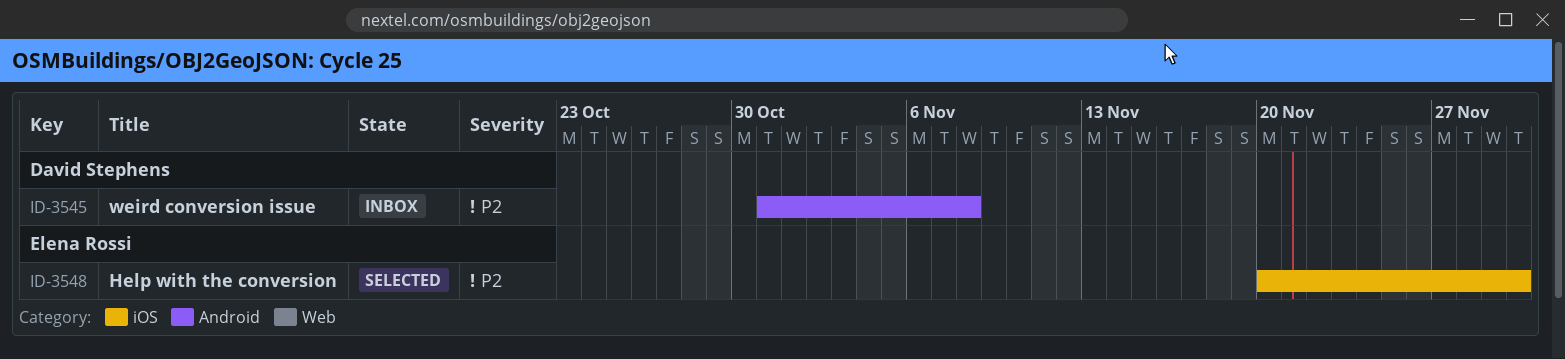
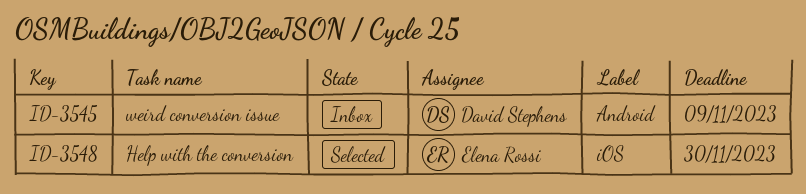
ID-3545, due: Nov 8 -> Nov 9

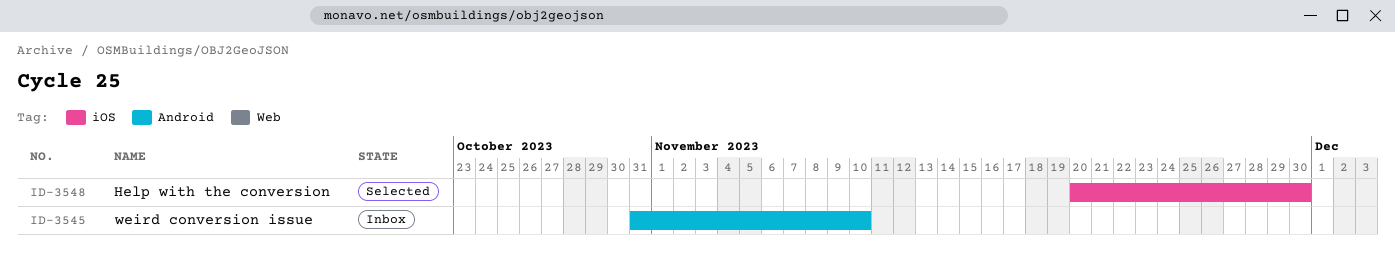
ID-3545, due: Nov 9 -> Nov 10

